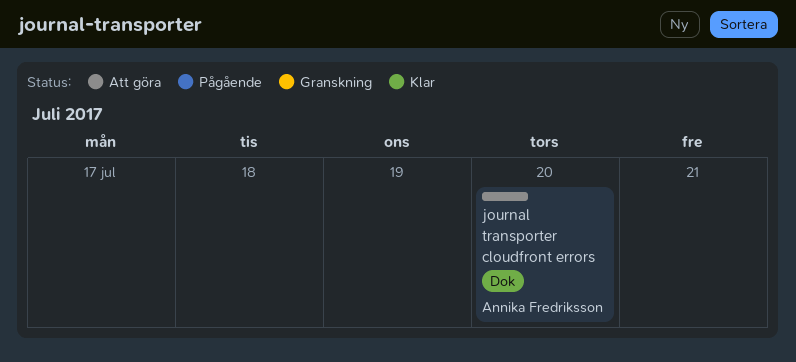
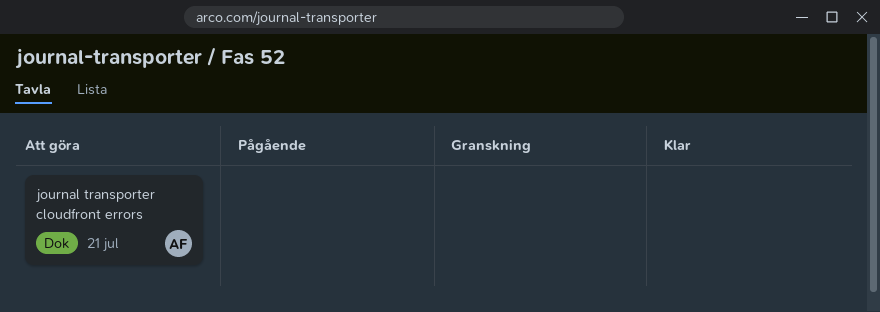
journal transporter cloudfront errors, day: Jul 20 -> Jul 21

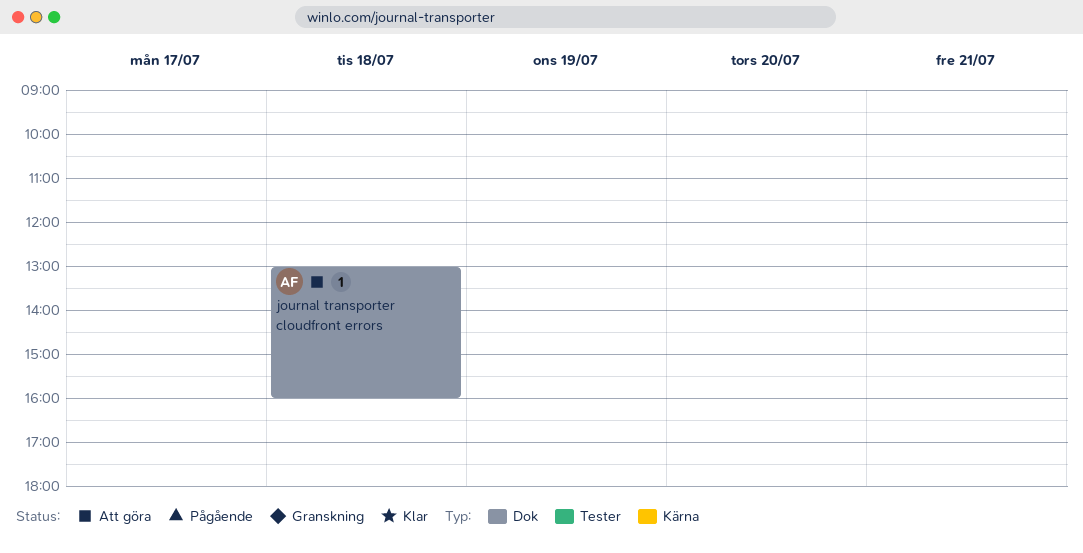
journal transporter cloudfront errors, day: Jul 21 -> Jul 18

